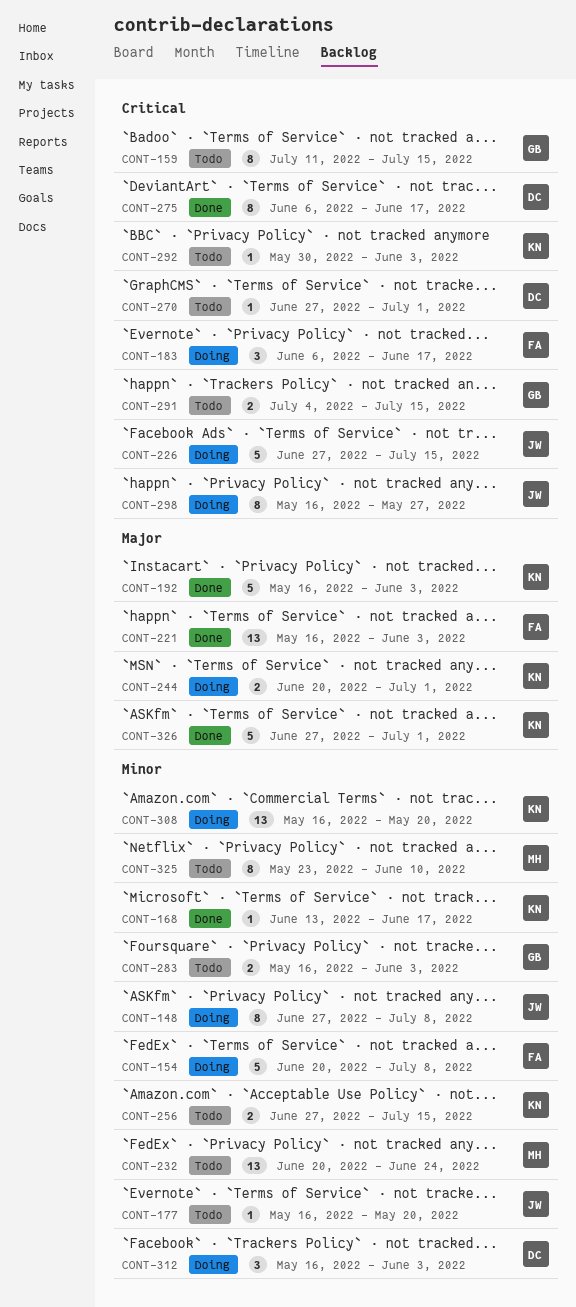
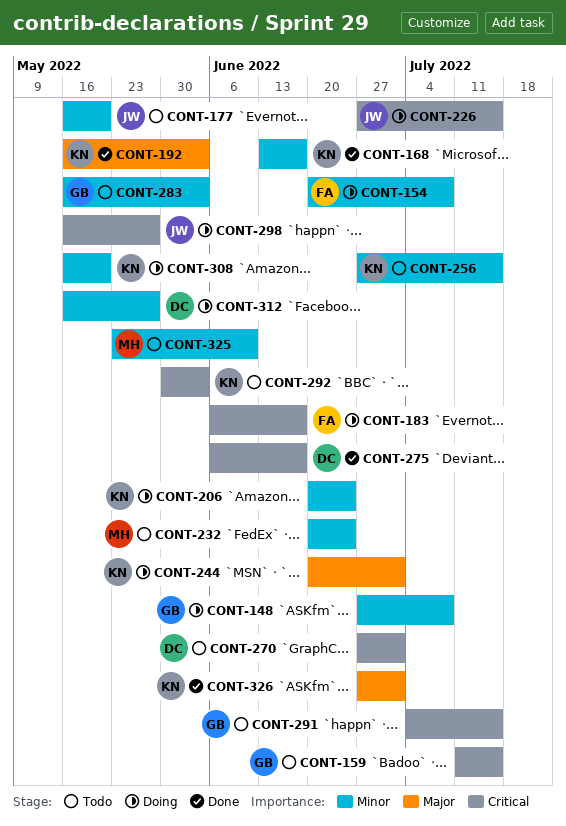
CONT-148, owner: JW -> GB
CONT-206: none -> present
CONT-221: present -> none
CONT-312, due: Jun 3 -> May 27

